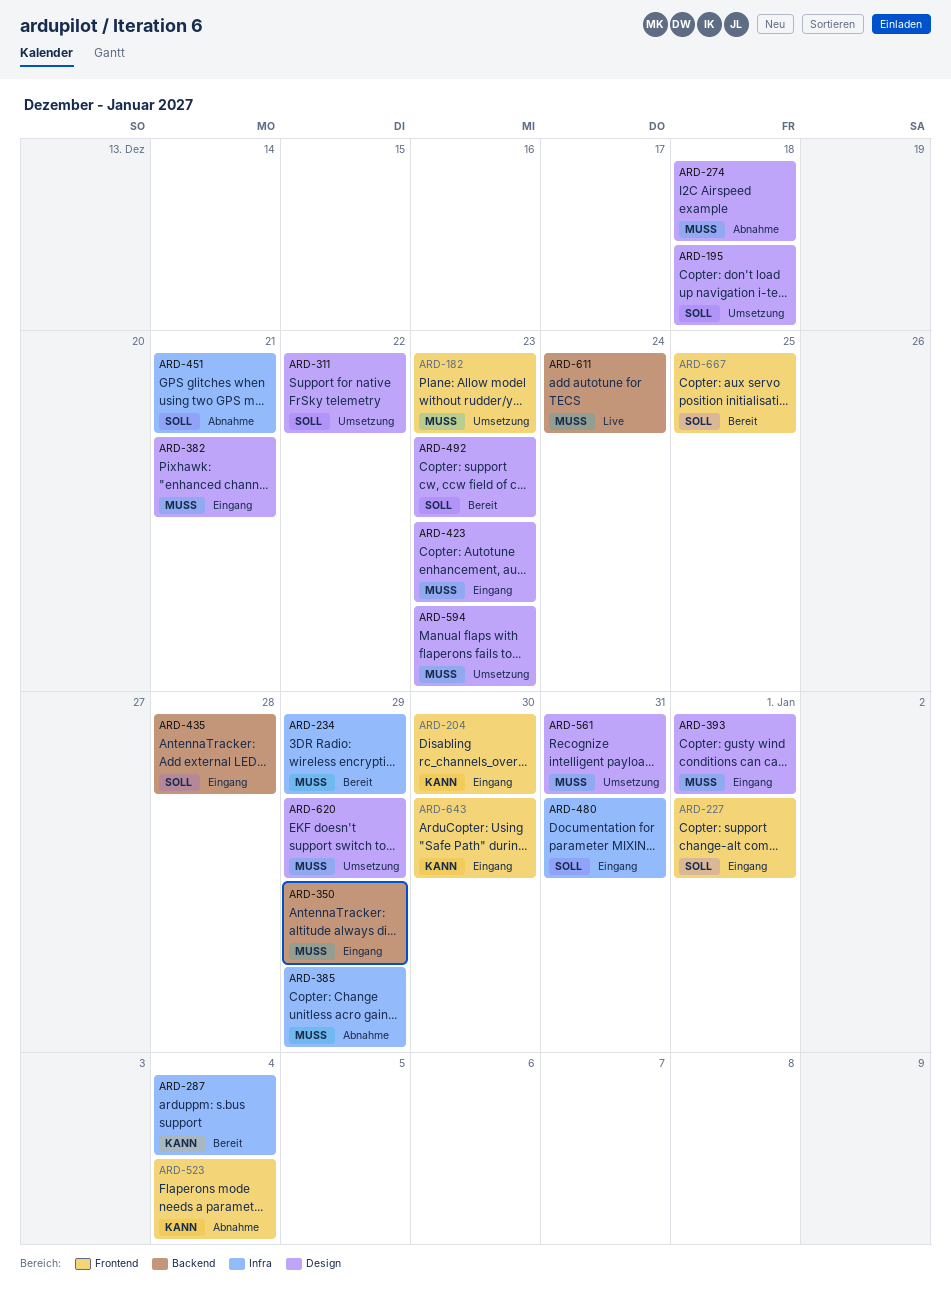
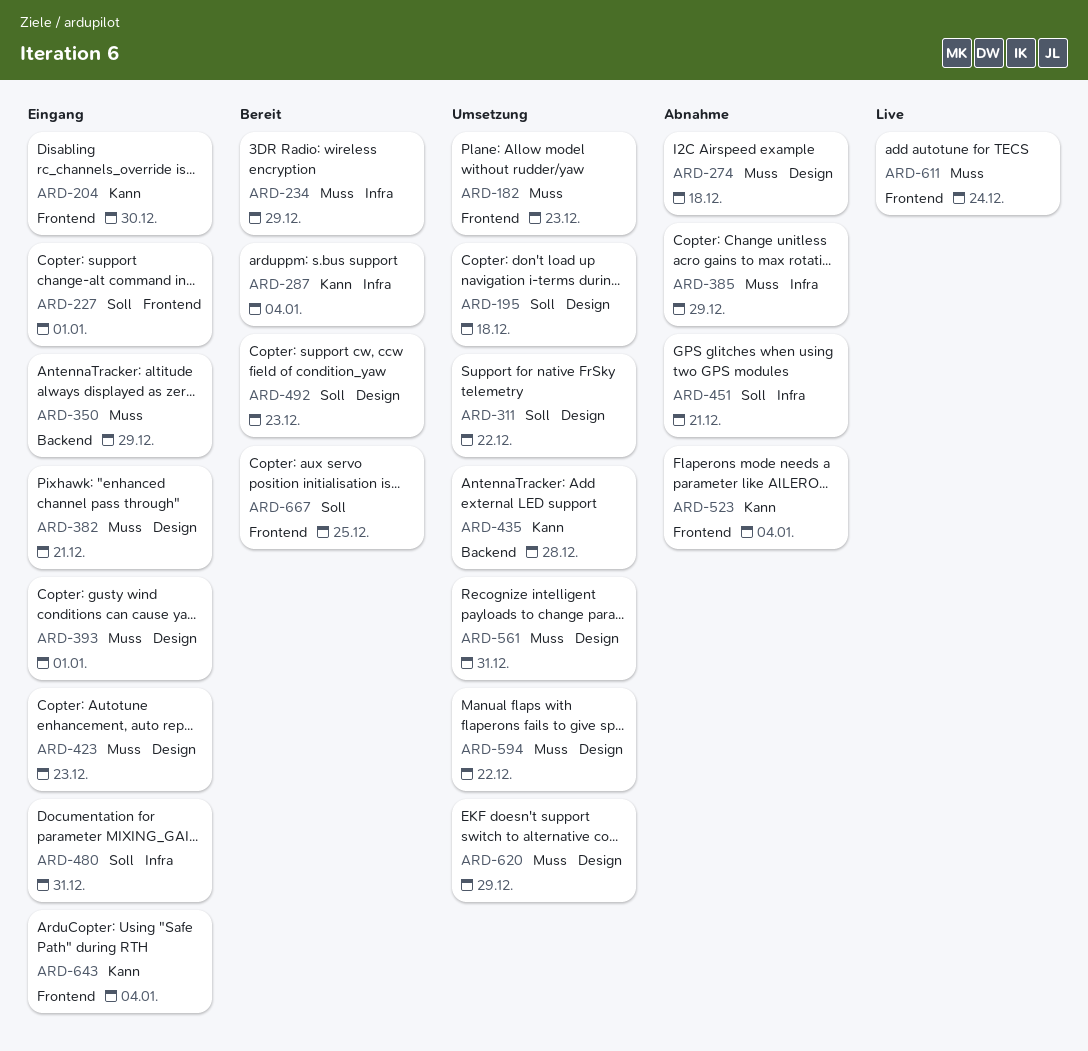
ARD-435, status: Eingang -> Umsetzung
ARD-435, priority: Soll -> Kann
ARD-594, due: Dec 23 -> Dec 22
ARD-611, label: Backend -> Frontend
ARD-643, due: Dec 30 -> Jan 4

